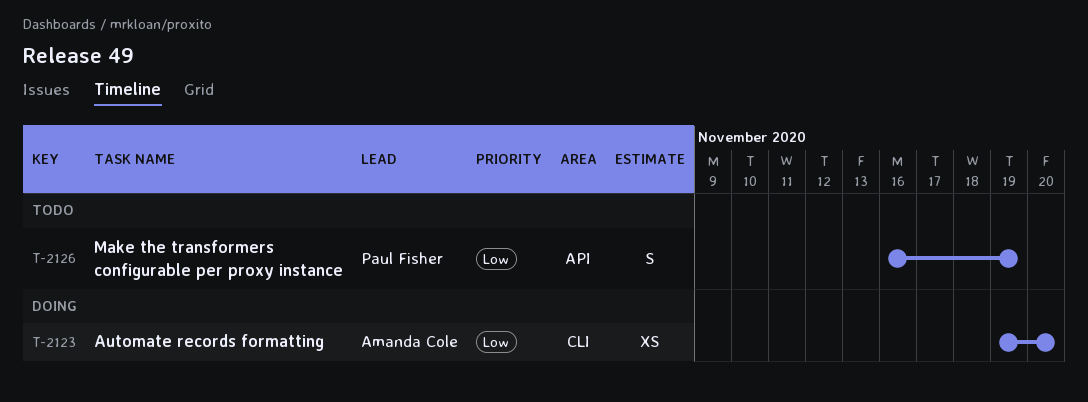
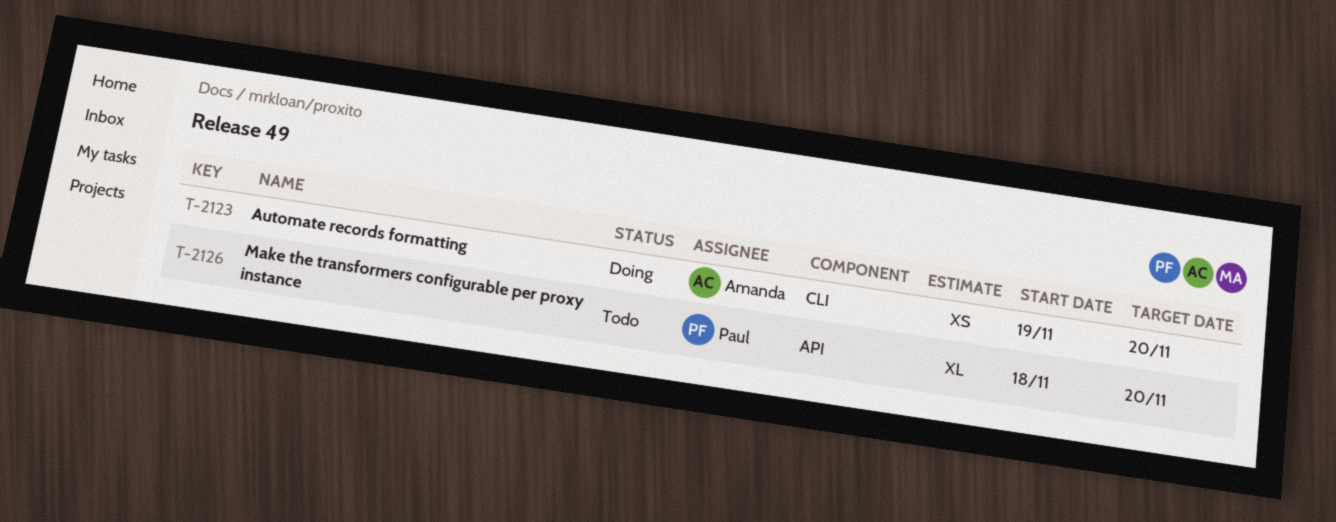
T-2126, estimate: S -> XL
T-2126, start: Nov 16 -> Nov 18
T-2126, due: Nov 19 -> Nov 20

